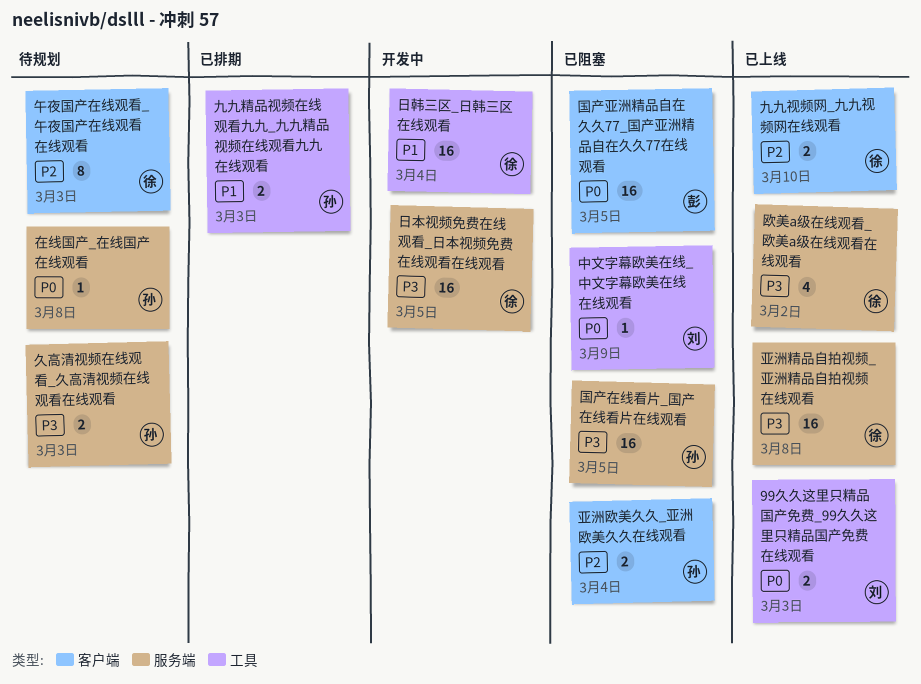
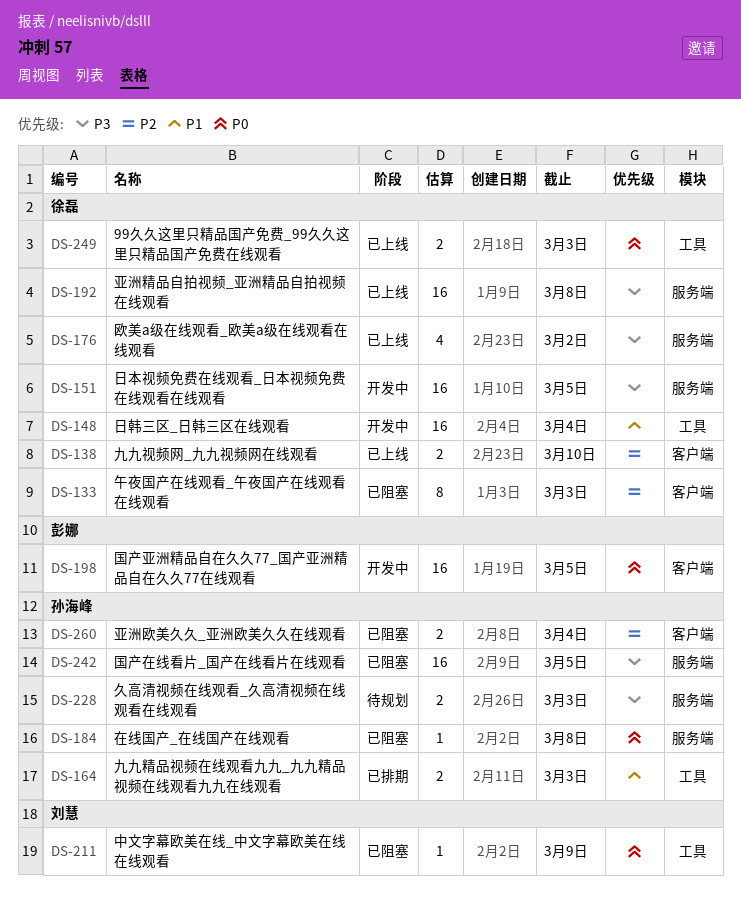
99久久这里只精品国产免费_99久久这里只精品国产免费在线观看, owner: 刘慧 -> 徐磊
午夜国产在线观看_午夜国产在线观看在线观看, status: 待规划 -> 已阻塞
国产亚洲精品自在久久77_国产亚洲精品自在久久77在线观看, status: 已阻塞 -> 开发中
在线国产_在线国产在线观看, status: 待规划 -> 已阻塞

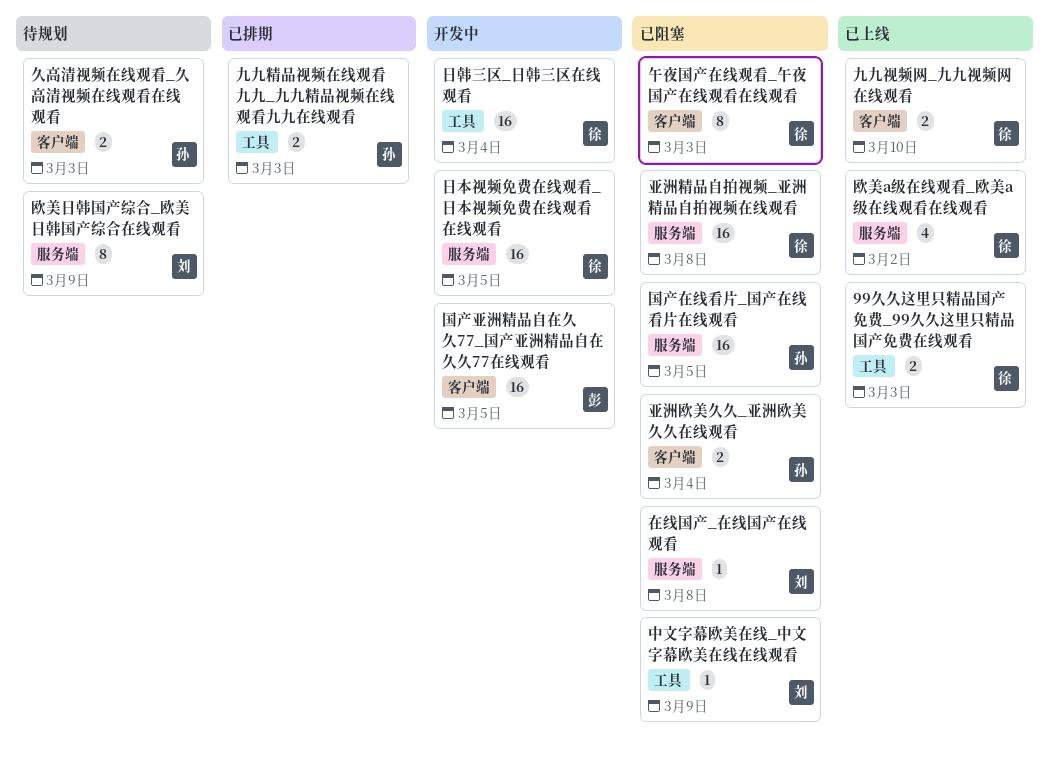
久高清视频在线观看_久高清视频在线观看在线观看, label: 服务端 -> 客户端
亚洲精品自拍视频_亚洲精品自拍视频在线观看, status: 已上线 -> 已阻塞
在线国产_在线国产在线观看, owner: 孙海峰 -> 刘慧
欧美日韩国产综合_欧美日韩国产综合在线观看: none -> present

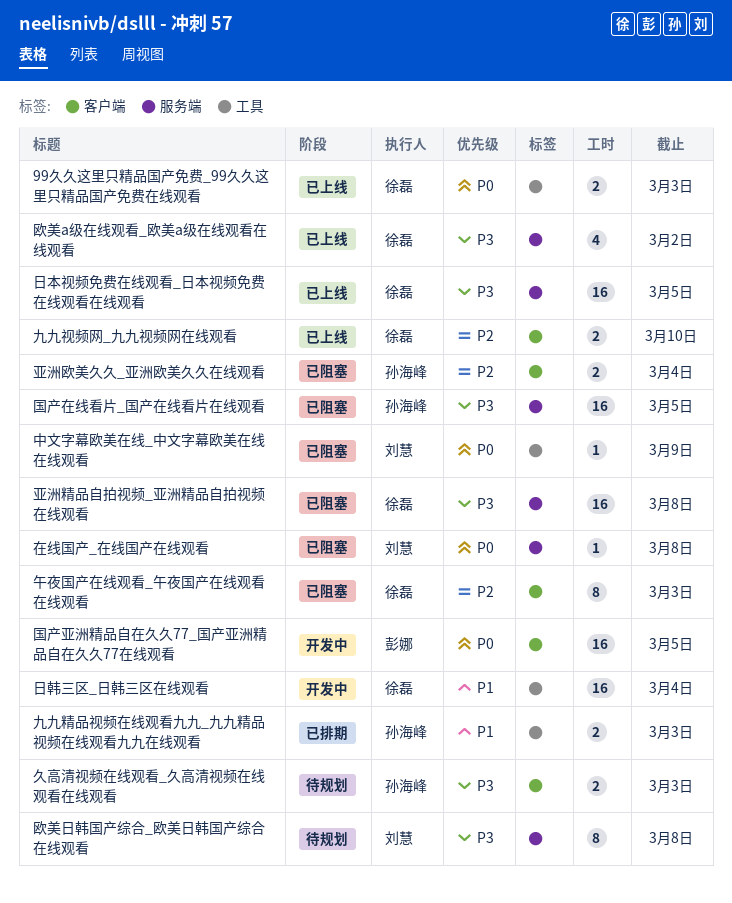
日本视频免费在线观看_日本视频免费在线观看在线观看, status: 开发中 -> 已上线
欧美日韩国产综合_欧美日韩国产综合在线观看, due: Mar 9 -> Mar 8

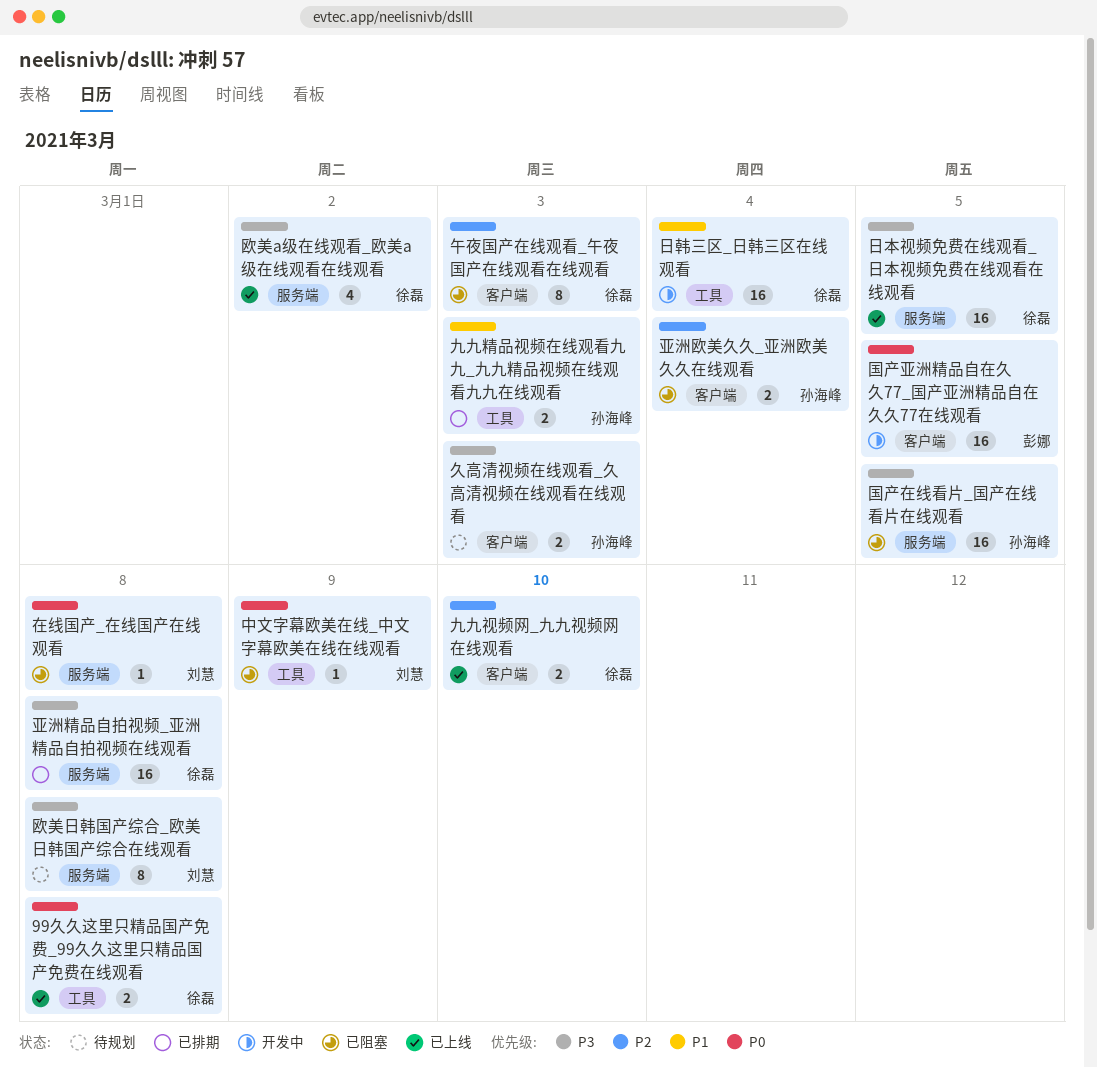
99久久这里只精品国产免费_99久久这里只精品国产免费在线观看, due: Mar 3 -> Mar 8
亚洲精品自拍视频_亚洲精品自拍视频在线观看, status: 已阻塞 -> 已排期

